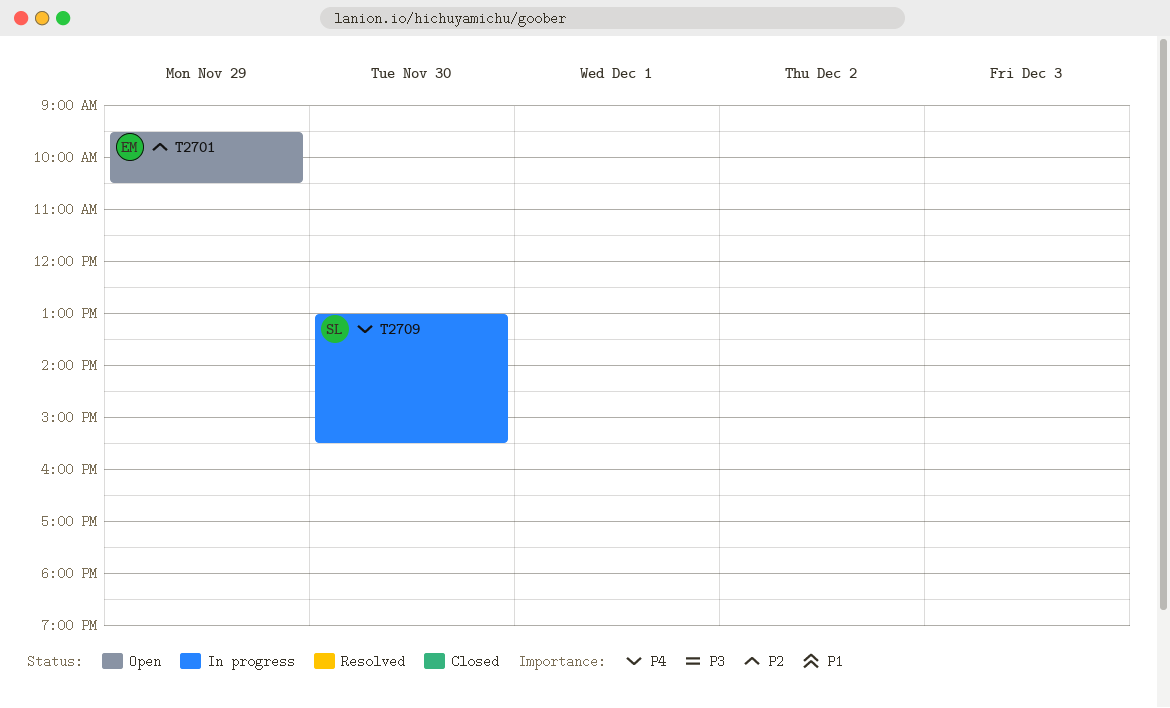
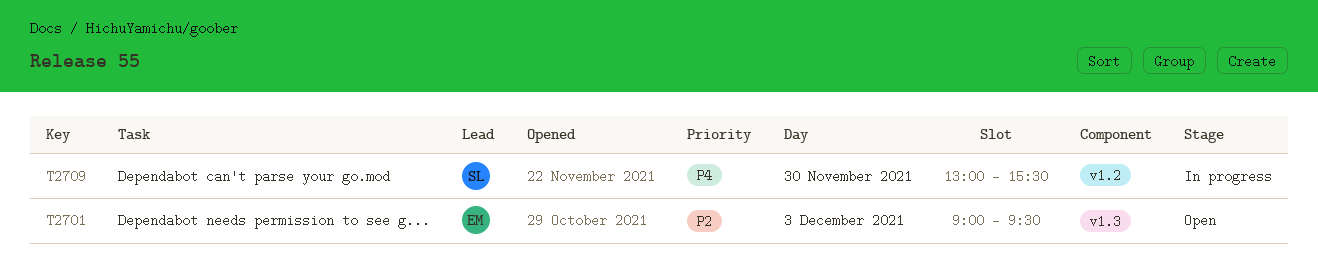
T2701, day: Nov 29 -> Dec 3
T2701, begins: 09:30 -> 09:00
T2701, ends: 10:30 -> 09:30

